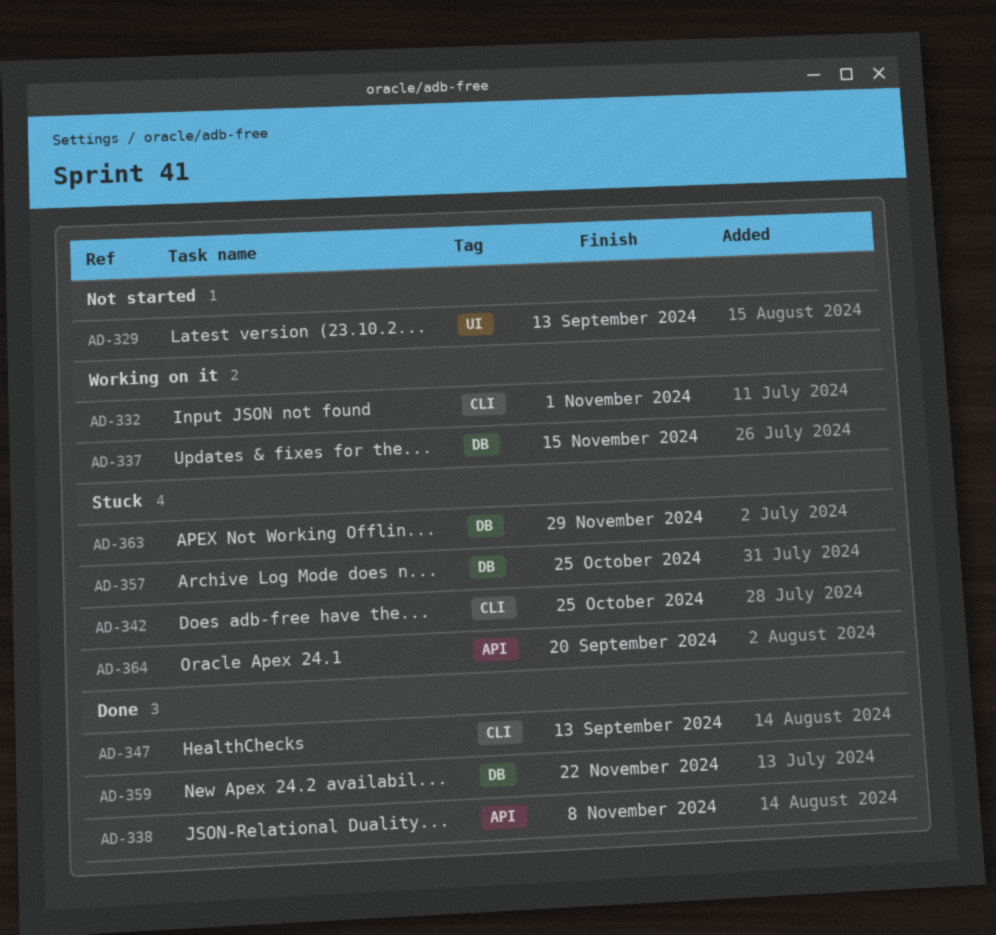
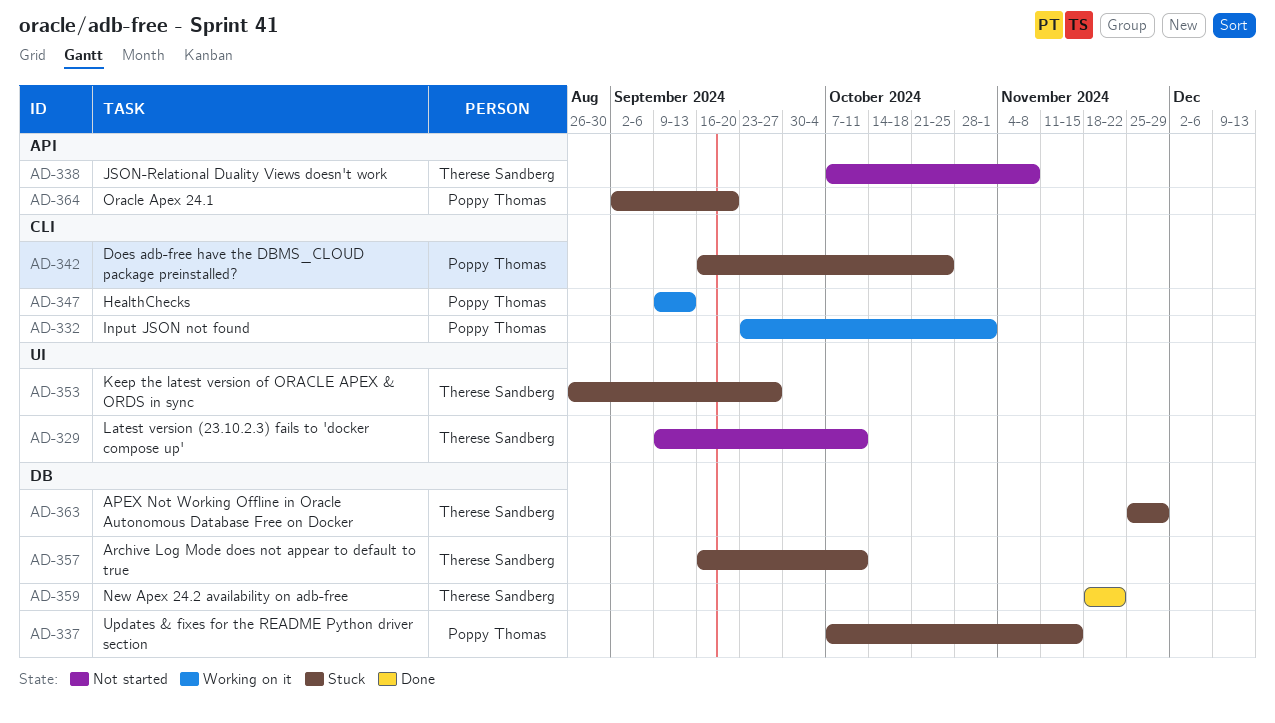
AD-329, due: Sep 13 -> Oct 11
AD-337, status: Working on it -> Stuck
AD-338, status: Done -> Not started
AD-347, status: Done -> Working on it
AD-353: none -> present
AD-357, due: Oct 25 -> Oct 11

